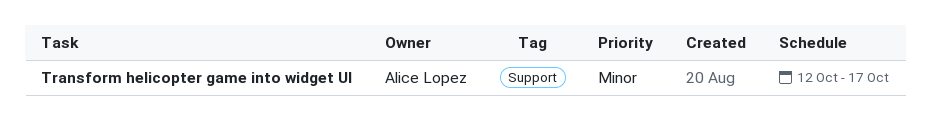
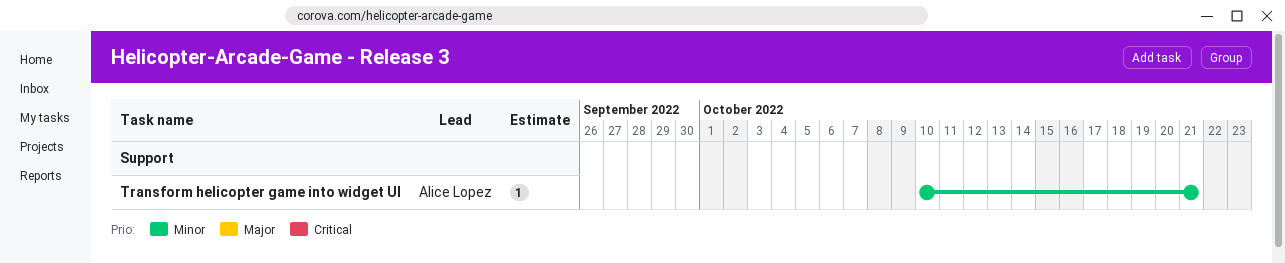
Transform helicopter game into widget UI, start: Oct 12 -> Oct 10
Transform helicopter game into widget UI, due: Oct 17 -> Oct 21

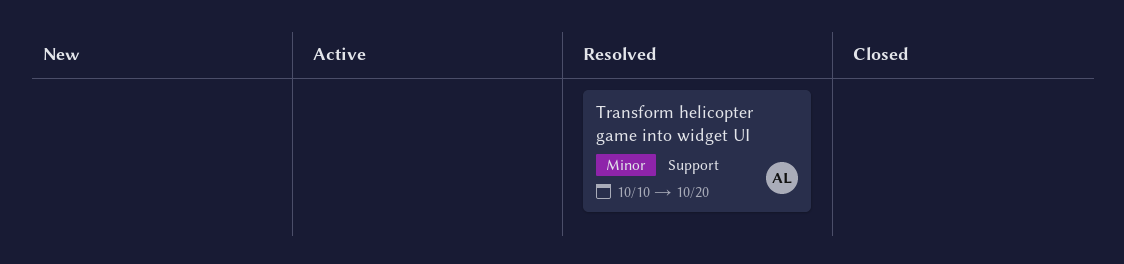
Transform helicopter game into widget UI, due: Oct 21 -> Oct 20

